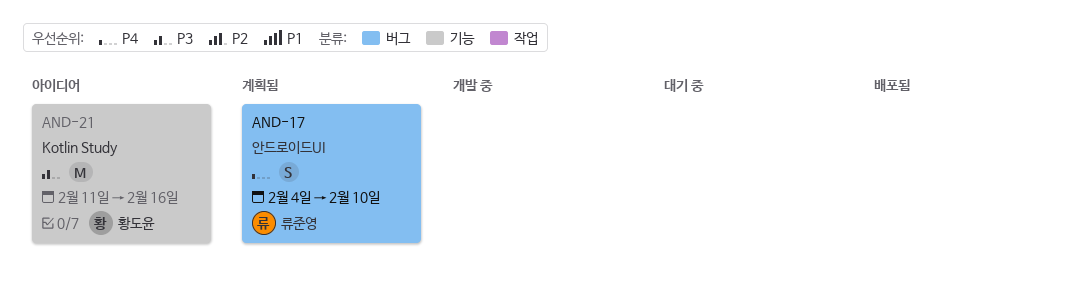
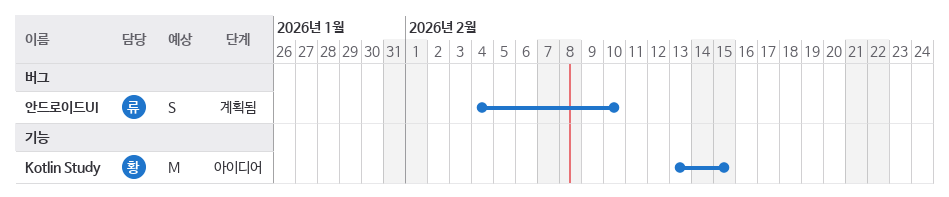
Kotlin Study, start: Feb 11 -> Feb 13
Kotlin Study, due: Feb 16 -> Feb 15

